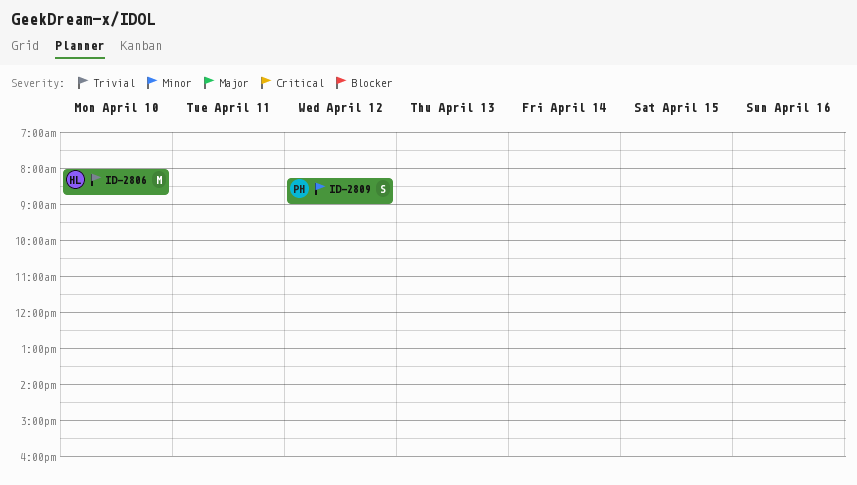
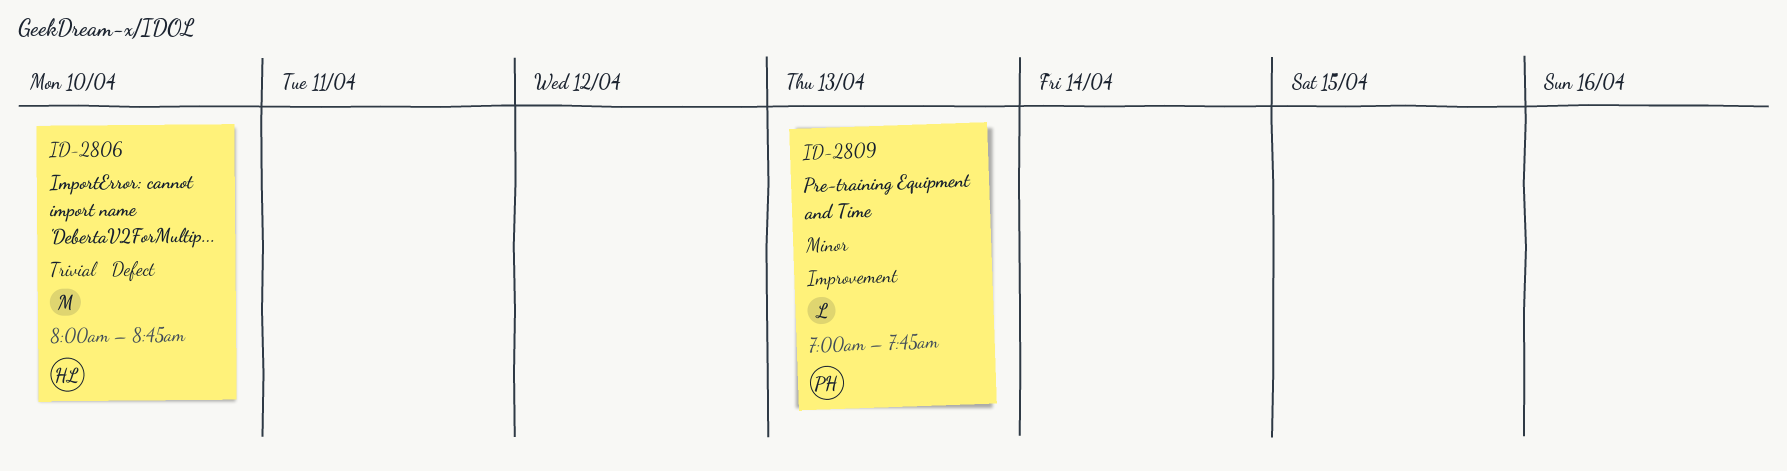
ID-2809, estimate: S -> L
ID-2809, day: Apr 12 -> Apr 13
ID-2809, begins: 08:15 -> 07:00
ID-2809, ends: 09:00 -> 07:45

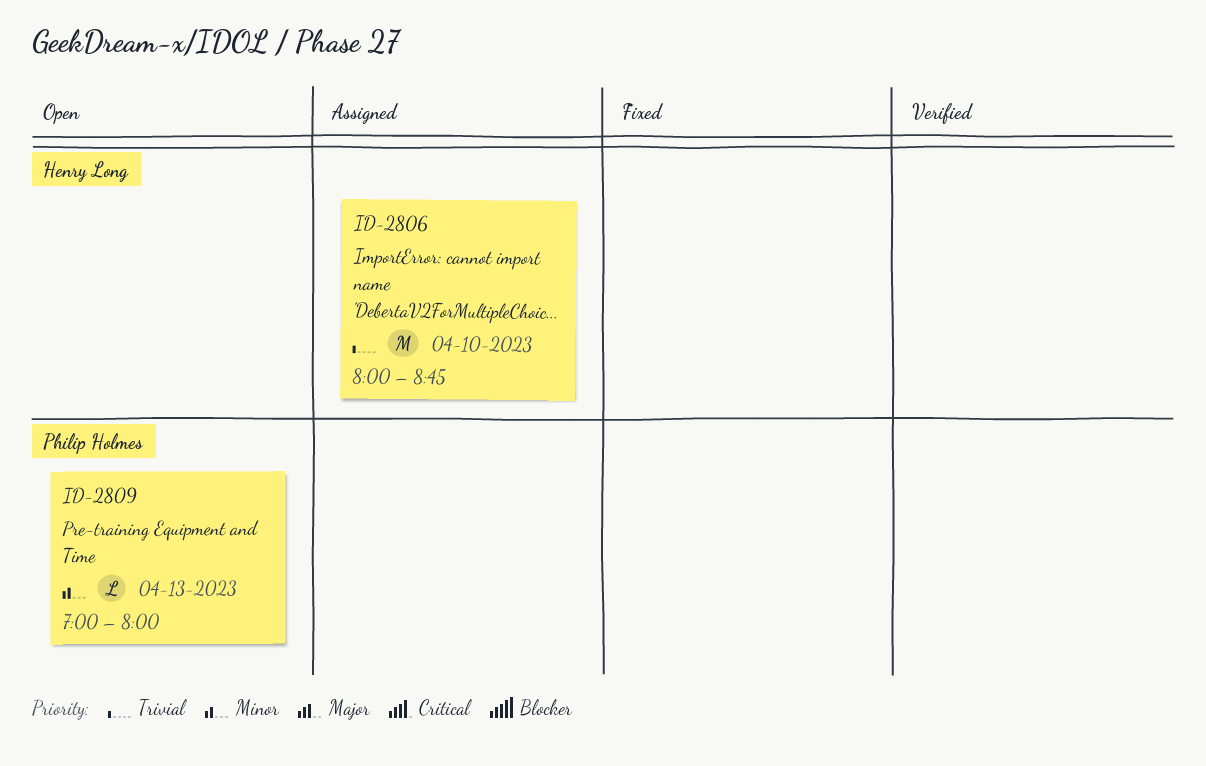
ID-2809, ends: 07:45 -> 08:00

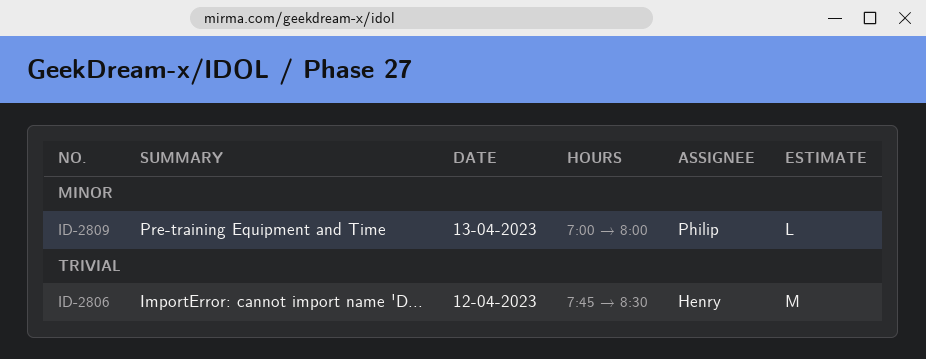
ID-2806, day: Apr 10 -> Apr 12
ID-2806, begins: 08:00 -> 07:45
ID-2806, ends: 08:45 -> 08:30

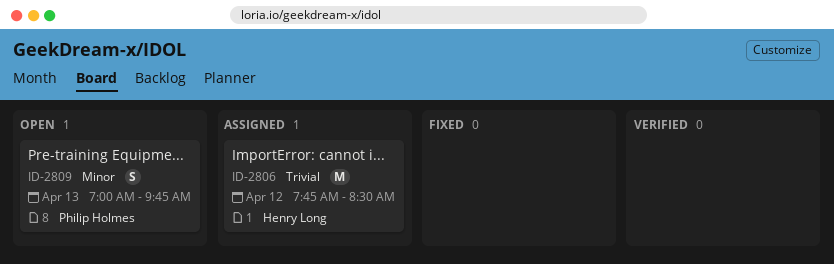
ID-2809, estimate: L -> S
ID-2809, ends: 08:00 -> 09:45

